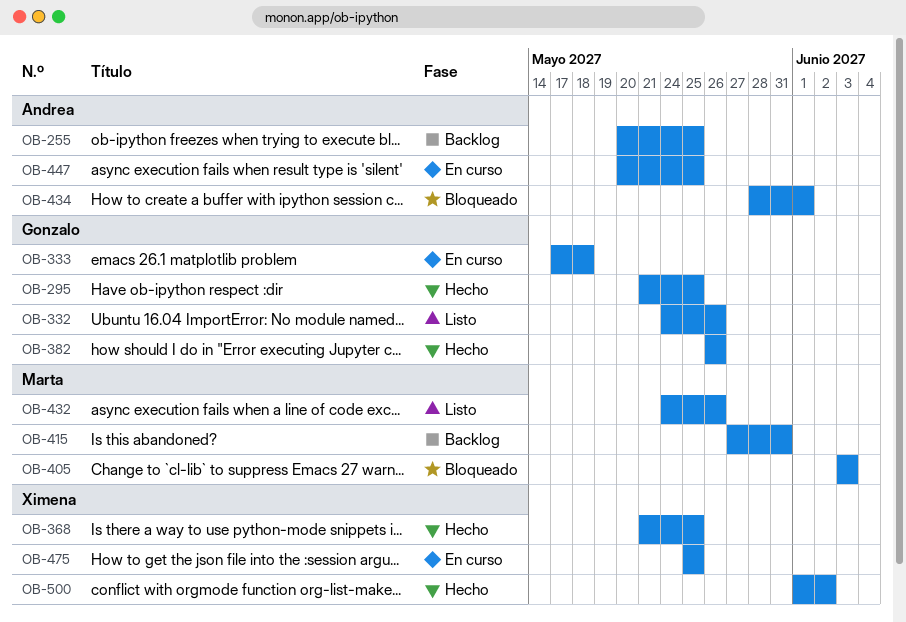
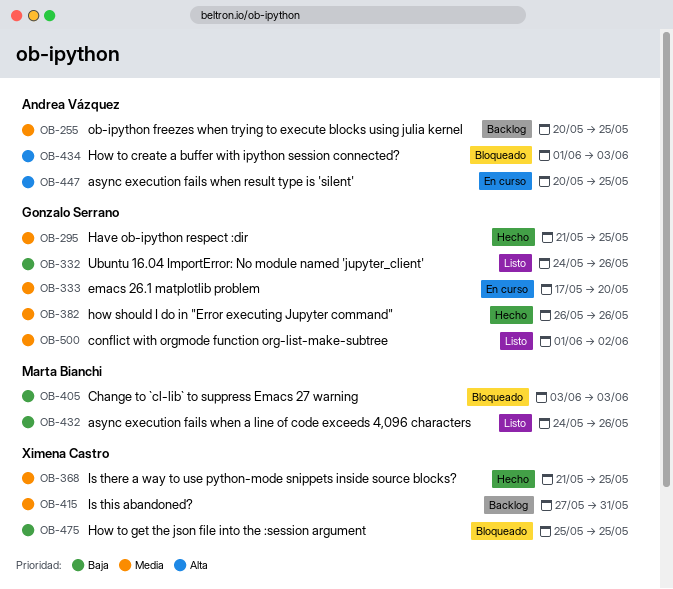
OB-333, due: May 18 -> May 20
OB-415, owner: Marta Bianchi -> Ximena Castro
OB-434, start: May 28 -> Jun 1
OB-434, due: Jun 1 -> Jun 3
OB-475, status: En curso -> Bloqueado
OB-500, status: Hecho -> Listo
OB-500, owner: Ximena Castro -> Gonzalo Serrano

